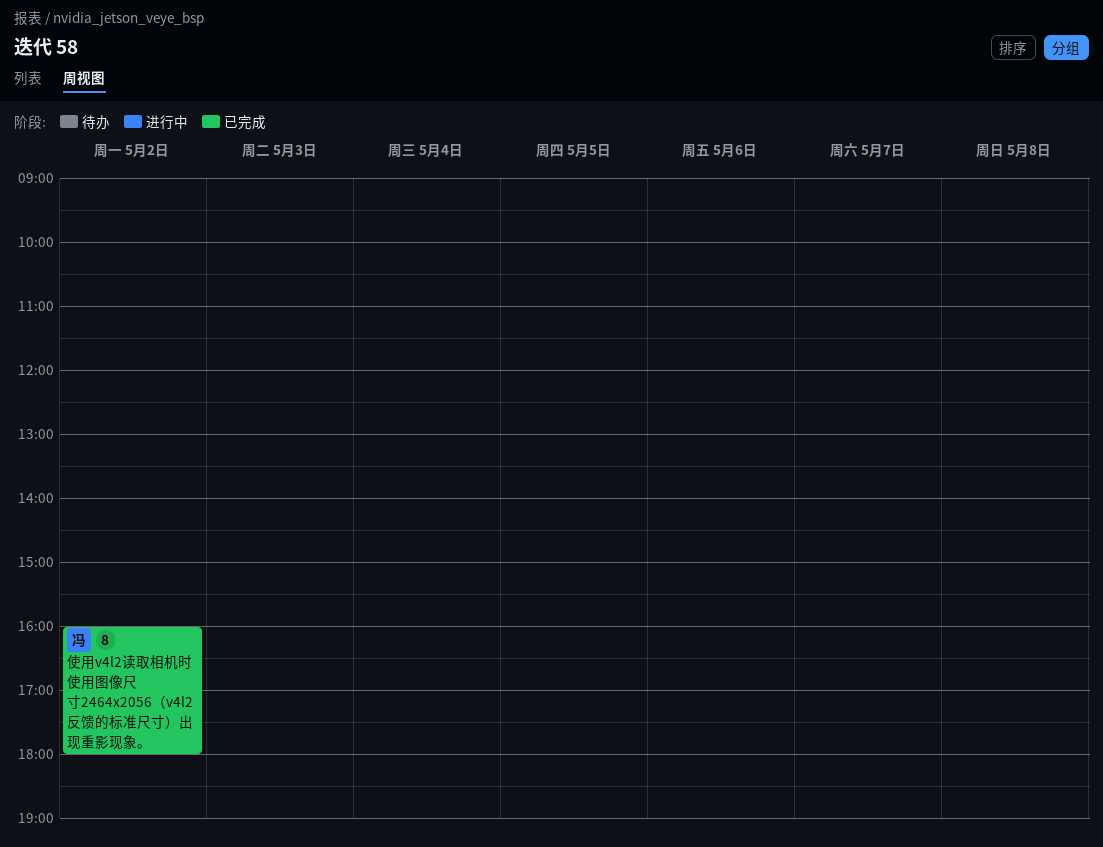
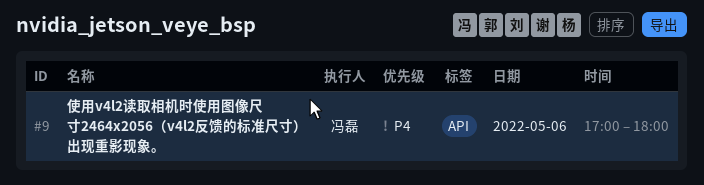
使用v4l2读取相机时使用图像尺寸2464x2056（v4l2反馈的标准尺寸）出现重影现象。, day: May 2 -> May 6
使用v4l2读取相机时使用图像尺寸2464x2056（v4l2反馈的标准尺寸）出现重影现象。, begins: 16:00 -> 17:00

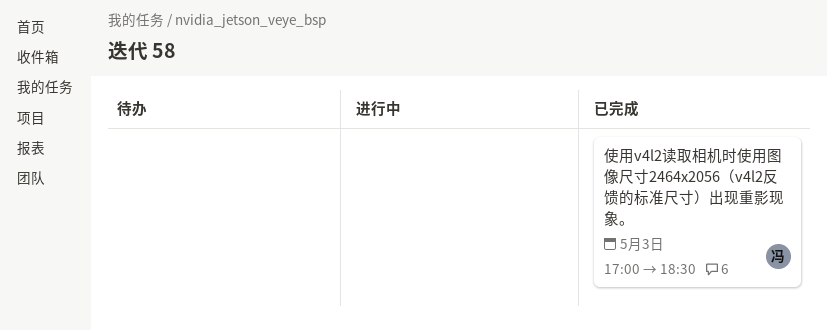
使用v4l2读取相机时使用图像尺寸2464x2056（v4l2反馈的标准尺寸）出现重影现象。, day: May 6 -> May 3
使用v4l2读取相机时使用图像尺寸2464x2056（v4l2反馈的标准尺寸）出现重影现象。, ends: 18:00 -> 18:30

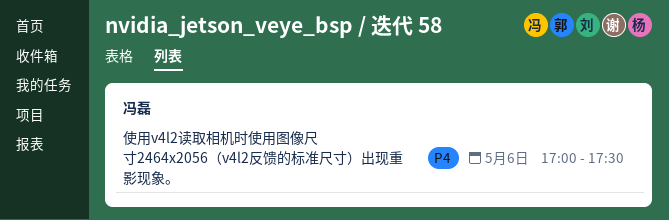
使用v4l2读取相机时使用图像尺寸2464x2056（v4l2反馈的标准尺寸）出现重影现象。, day: May 3 -> May 6
使用v4l2读取相机时使用图像尺寸2464x2056（v4l2反馈的标准尺寸）出现重影现象。, ends: 18:30 -> 17:30

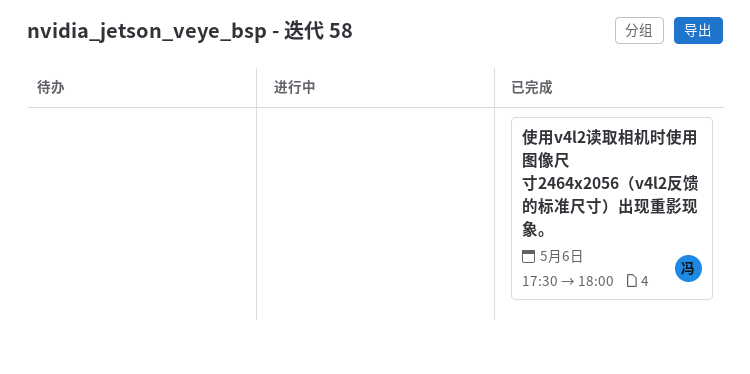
使用v4l2读取相机时使用图像尺寸2464x2056（v4l2反馈的标准尺寸）出现重影现象。, begins: 17:00 -> 17:30
使用v4l2读取相机时使用图像尺寸2464x2056（v4l2反馈的标准尺寸）出现重影现象。, ends: 17:30 -> 18:00

